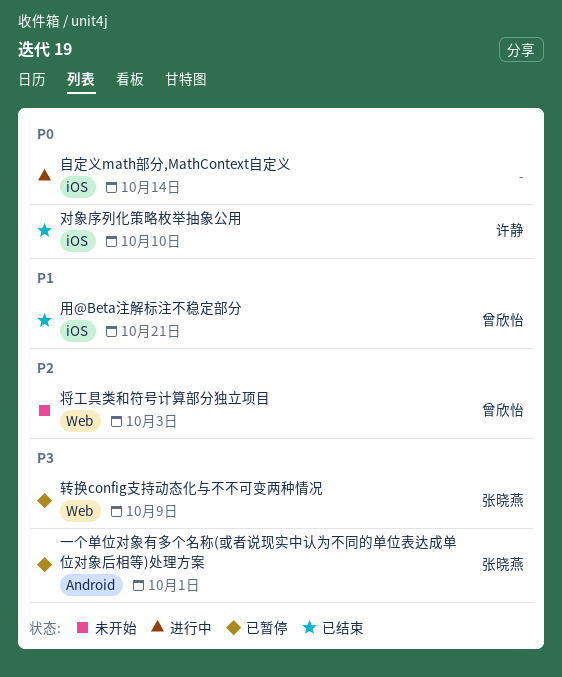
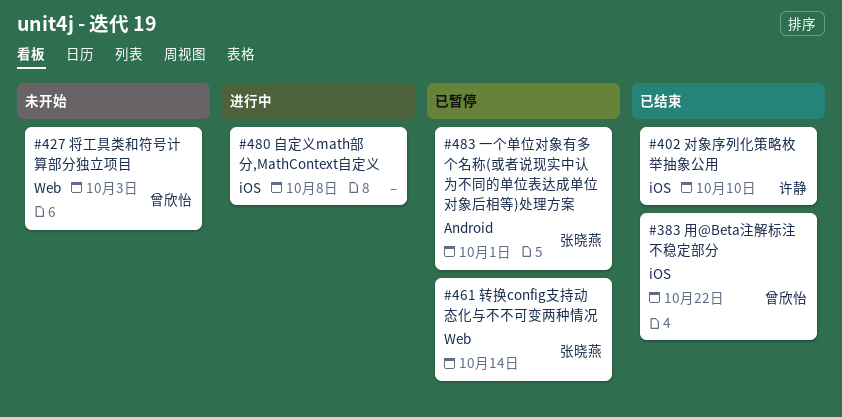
用@Beta注解标注不稳定部分, due: Oct 21 -> Oct 22
自定义math部分,MathContext自定义, due: Oct 14 -> Oct 8
转换config支持动态化与不不可变两种情况, due: Oct 9 -> Oct 14

